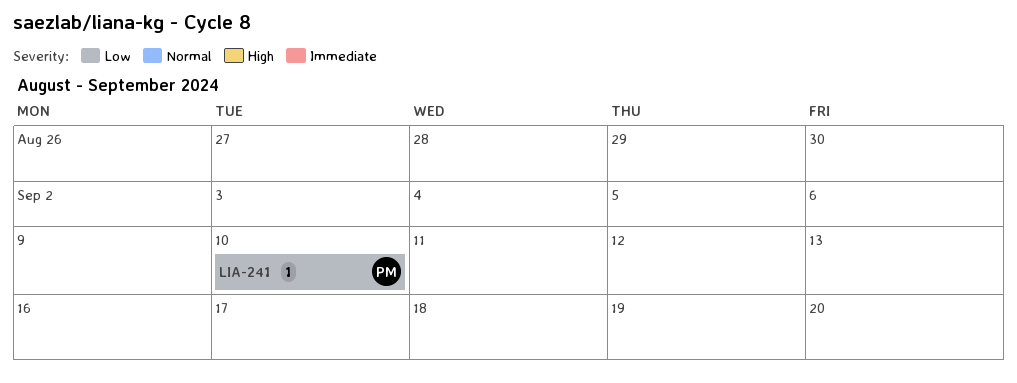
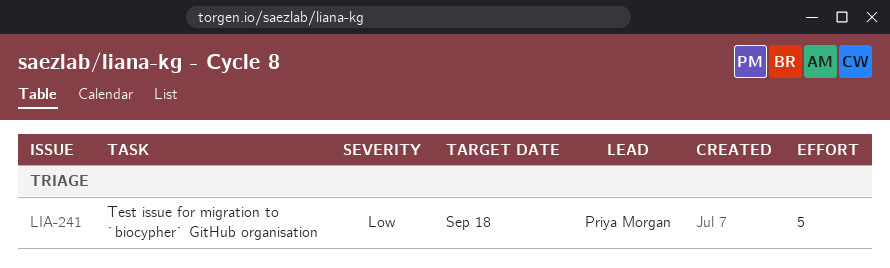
LIA-241, estimate: 1 -> 5
LIA-241, due: Sep 10 -> Sep 18

